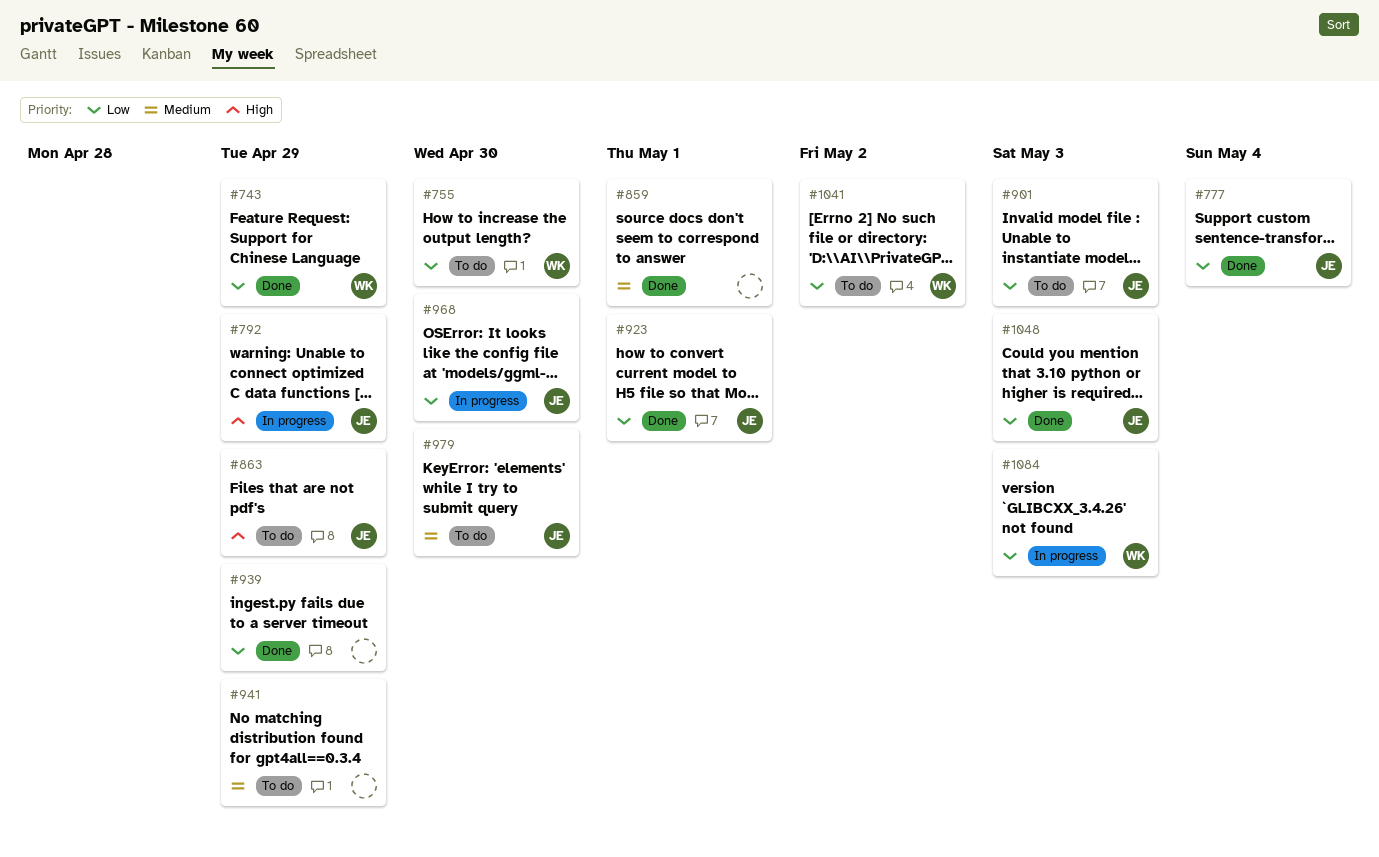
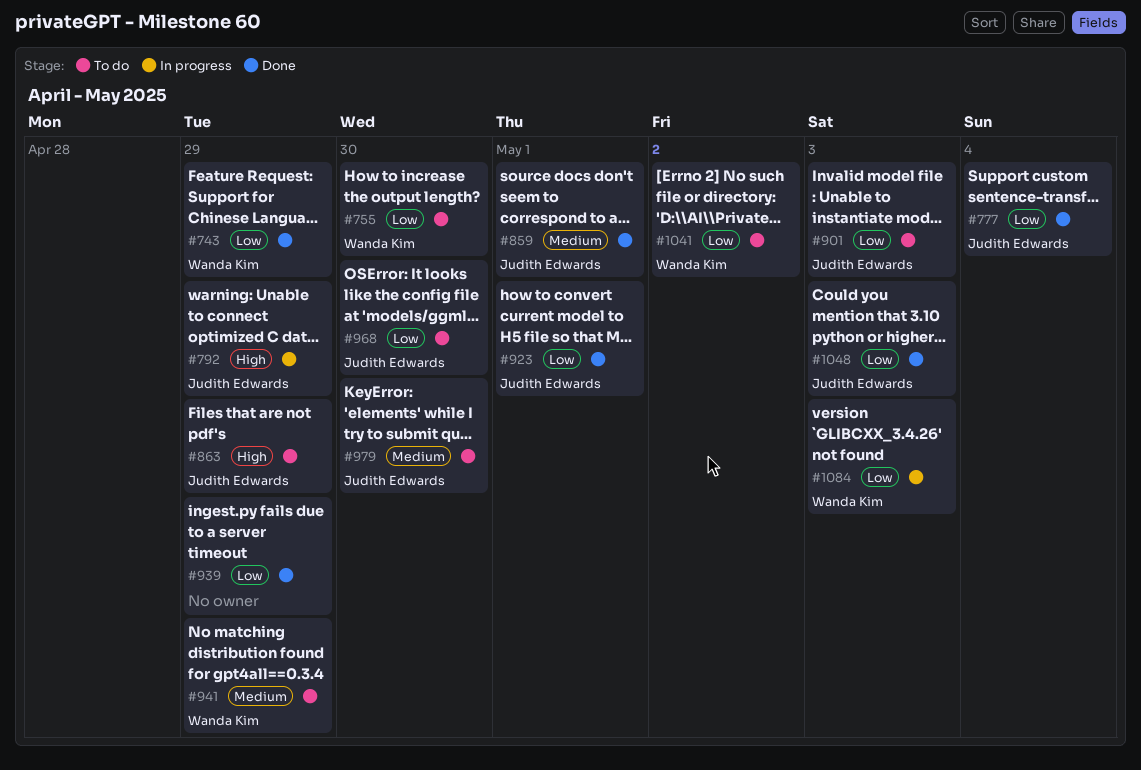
#859, owner: none -> Judith Edwards
#941, owner: none -> Wanda Kim
#968, status: In progress -> To do

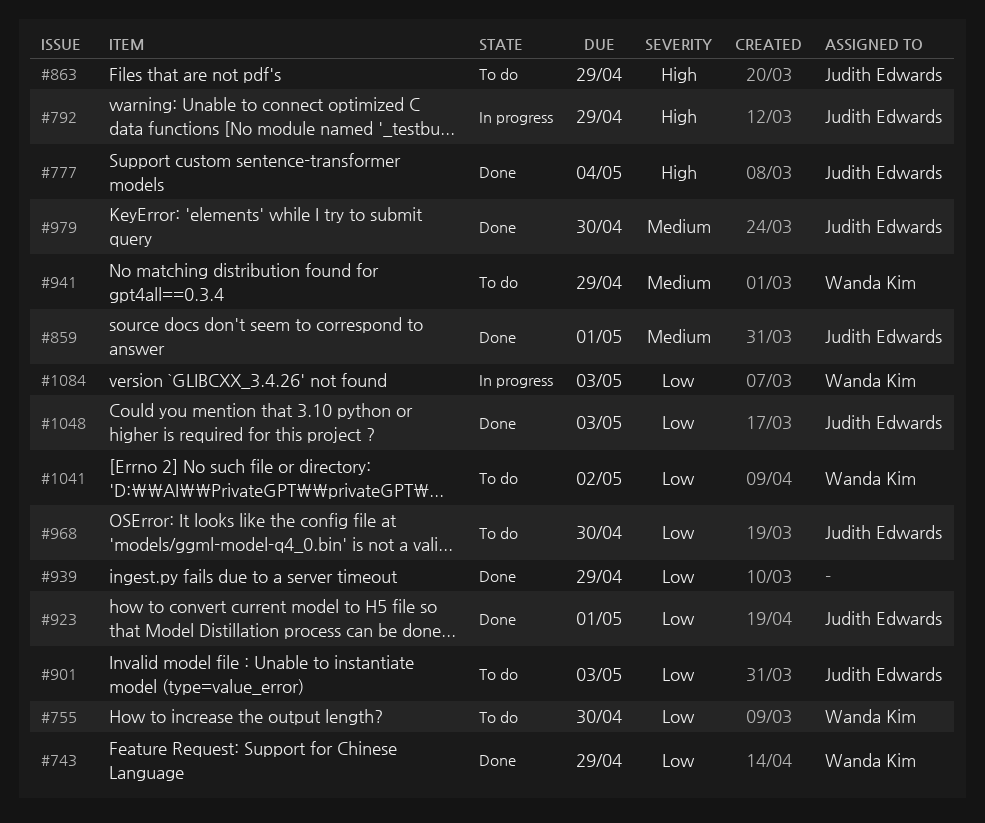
#777, priority: Low -> High
#979, status: To do -> Done

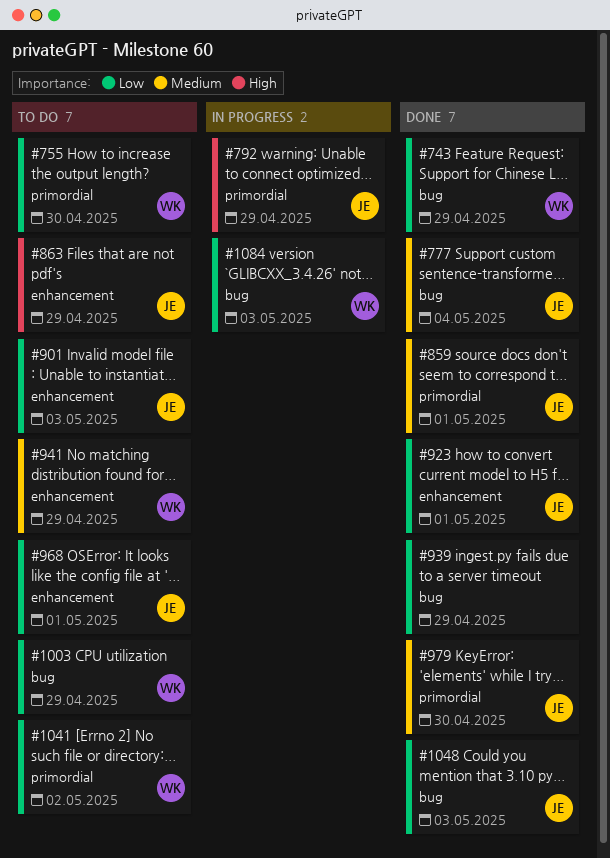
#777, priority: High -> Medium
#968, due: Apr 30 -> May 1
#1003: none -> present

